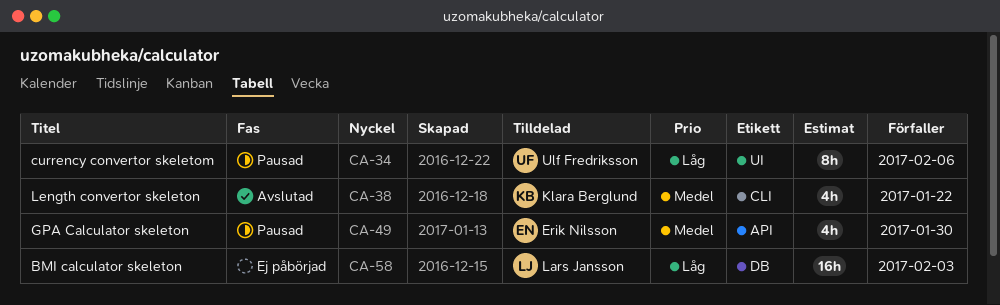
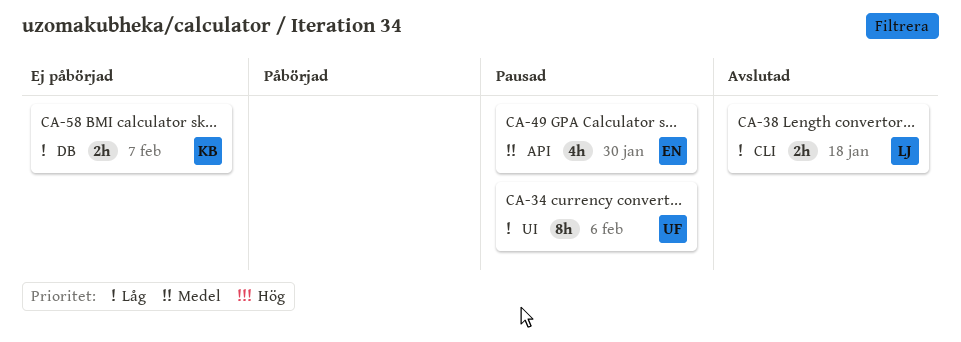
CA-38, owner: Klara Berglund -> Lars Jansson
CA-38, priority: Medel -> Låg
CA-38, estimate: 4h -> 2h
CA-38, due: Jan 22 -> Jan 18
CA-58, owner: Lars Jansson -> Klara Berglund
CA-58, estimate: 16h -> 2h
CA-58, due: Feb 3 -> Feb 7

